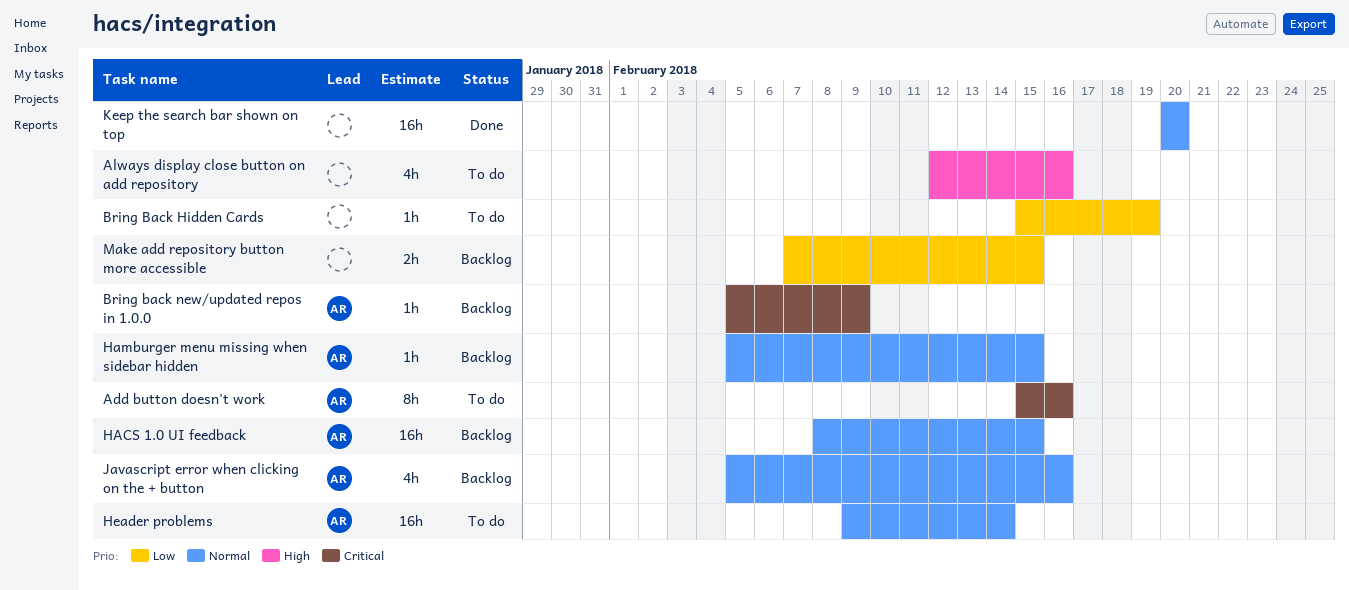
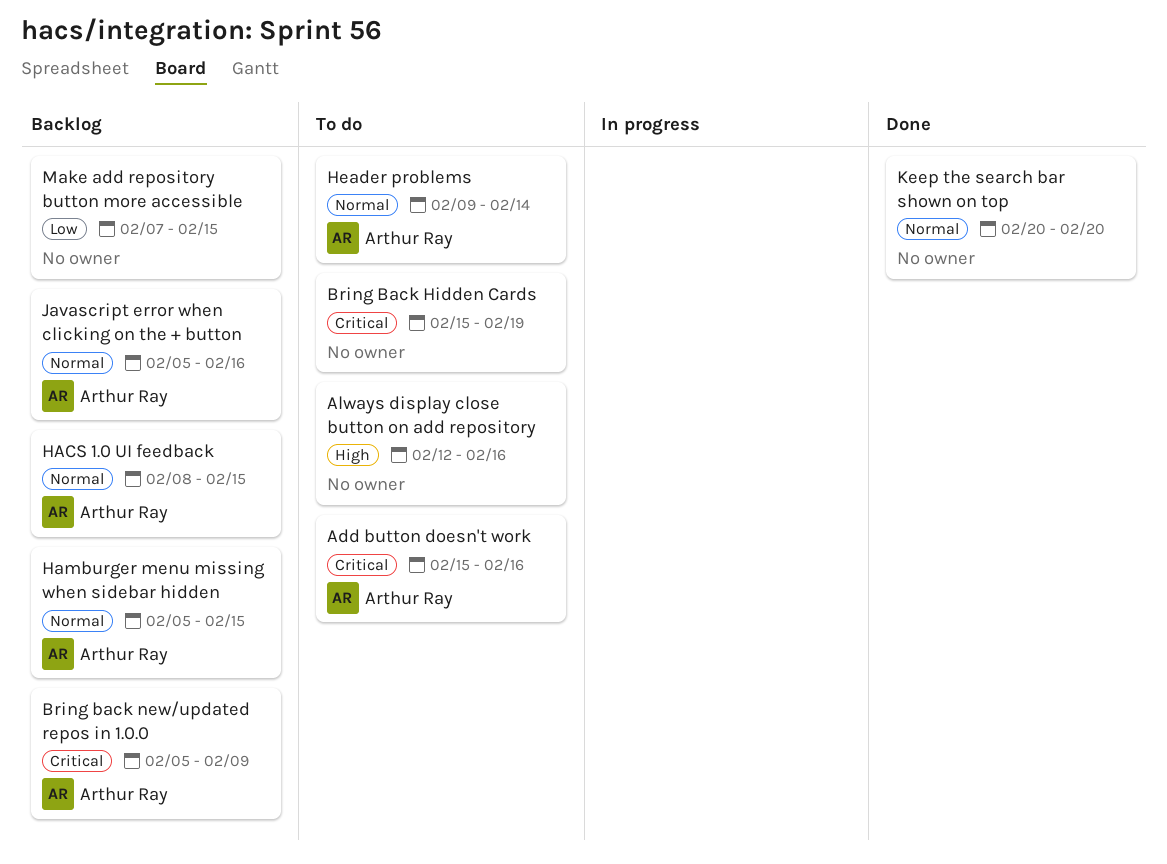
Bring Back Hidden Cards, priority: Low -> Critical

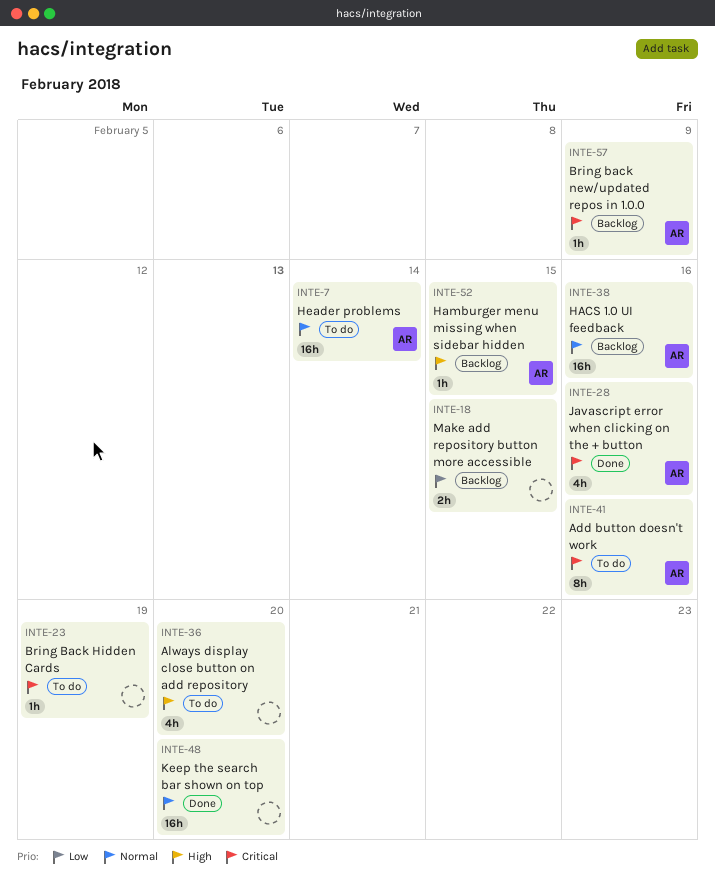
Always display close button on add repository, due: Feb 16 -> Feb 20
HACS 1.0 UI feedback, due: Feb 15 -> Feb 16
Hamburger menu missing when sidebar hidden, priority: Normal -> High
Javascript error when clicking on the + button, status: Backlog -> Done
Javascript error when clicking on the + button, priority: Normal -> Critical

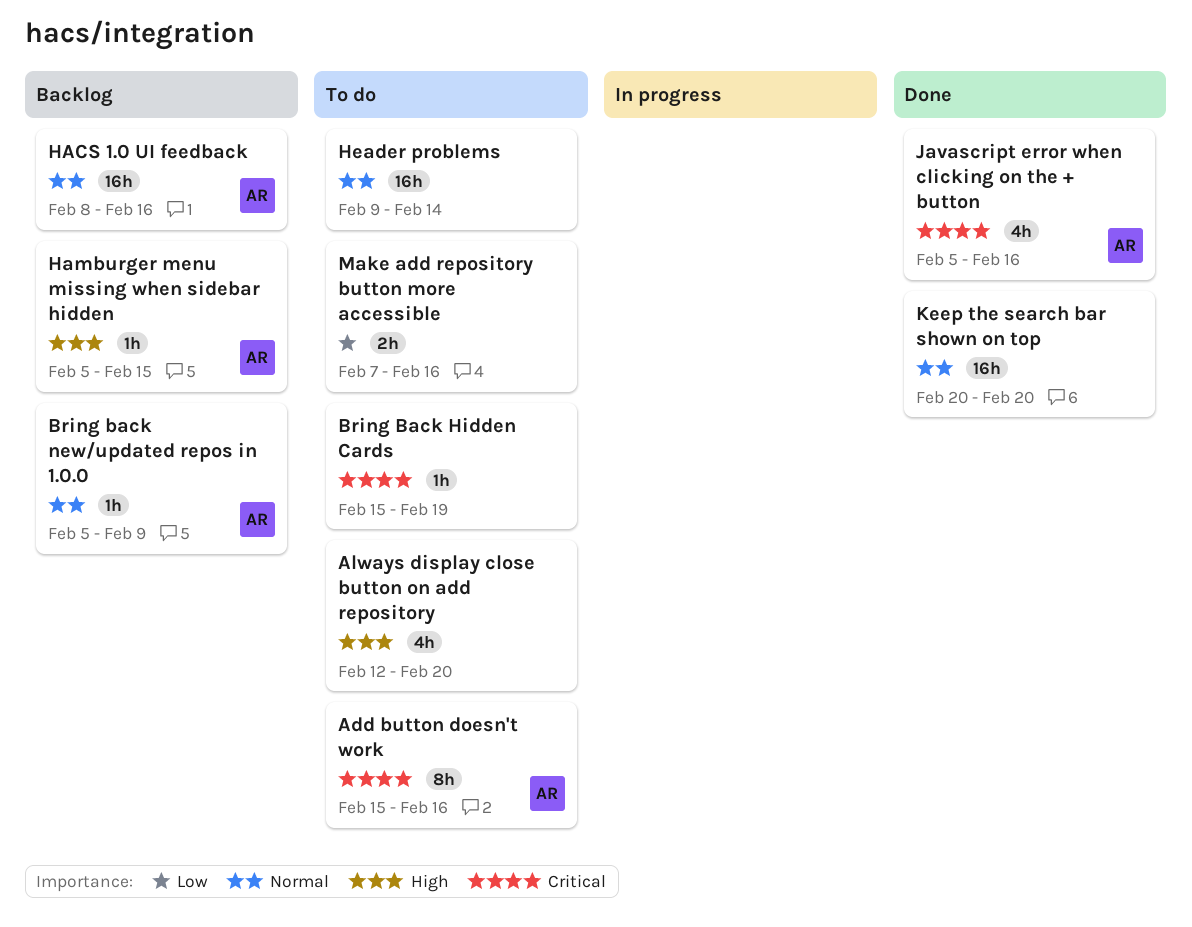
Bring back new/updated repos in 1.0.0, priority: Critical -> Normal
Header problems, owner: AR -> none
Make add repository button more accessible, status: Backlog -> To do
Make add repository button more accessible, due: Feb 15 -> Feb 16

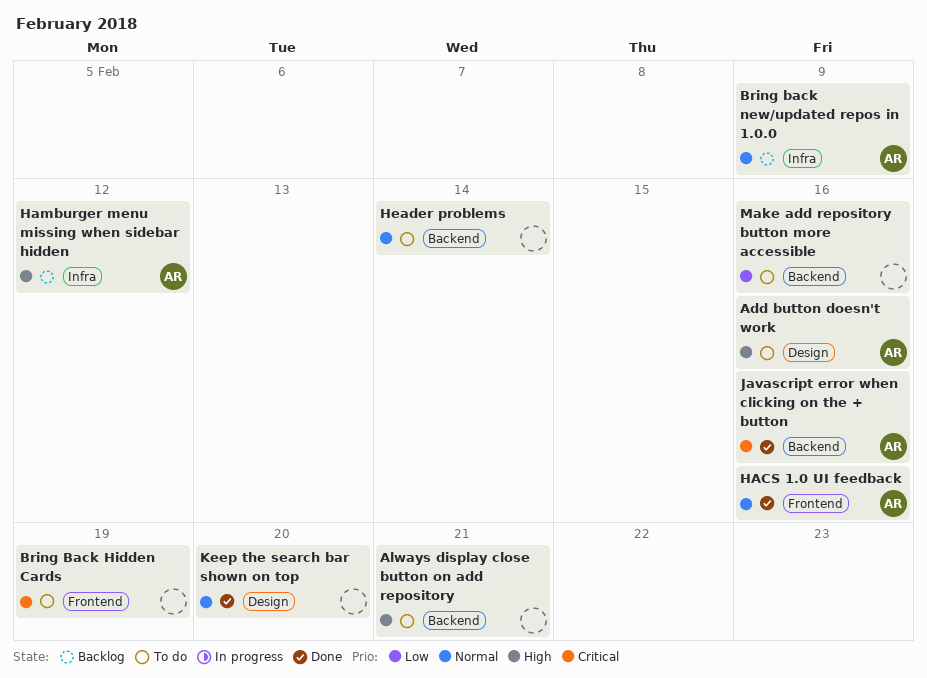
Add button doesn't work, priority: Critical -> High
Always display close button on add repository, due: Feb 20 -> Feb 21
HACS 1.0 UI feedback, status: Backlog -> Done
Hamburger menu missing when sidebar hidden, due: Feb 15 -> Feb 12

